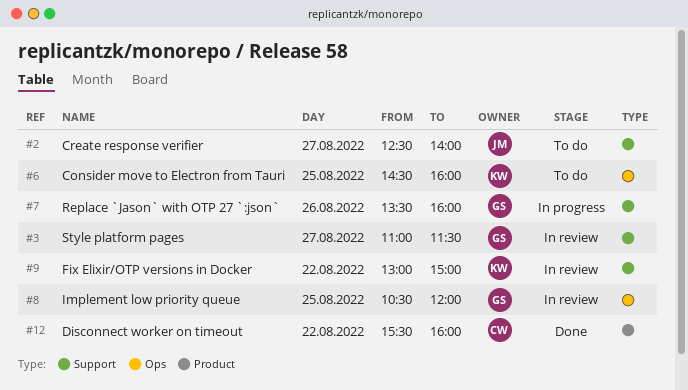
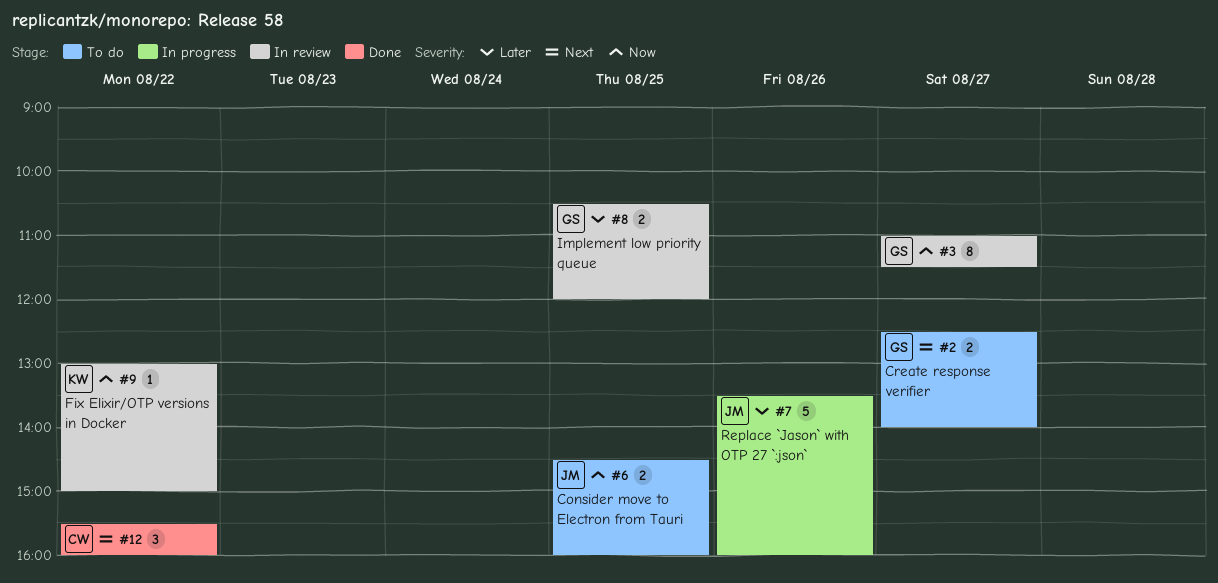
#2, owner: JM -> GS
#6, owner: KW -> JM
#7, owner: GS -> JM

